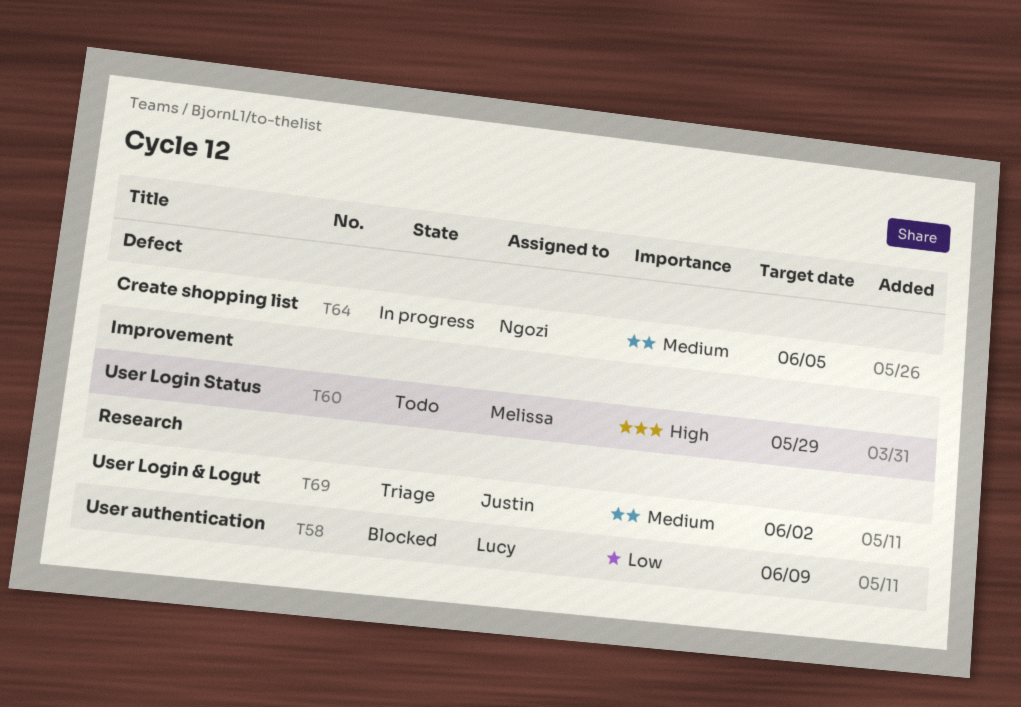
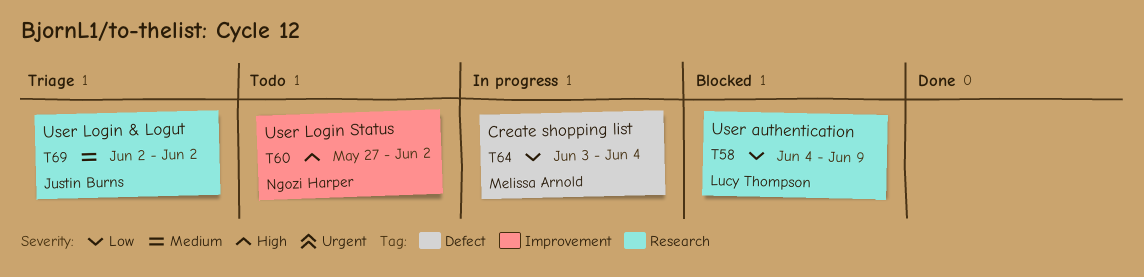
T60, owner: Melissa Arnold -> Ngozi Harper
T60, due: May 29 -> Jun 2
T64, owner: Ngozi Harper -> Melissa Arnold
T64, priority: Medium -> Low
T64, due: Jun 5 -> Jun 4

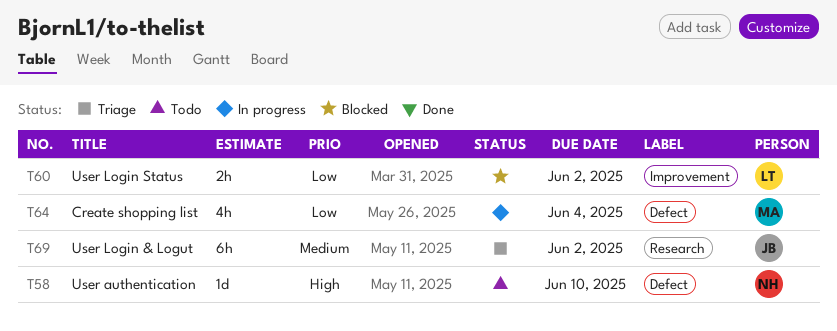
T58, status: Blocked -> Todo
T58, owner: Lucy Thompson -> Ngozi Harper
T58, priority: Low -> High
T58, label: Research -> Defect
T58, due: Jun 9 -> Jun 10
T60, status: Todo -> Blocked
T60, owner: Ngozi Harper -> Lucy Thompson
T60, priority: High -> Low

